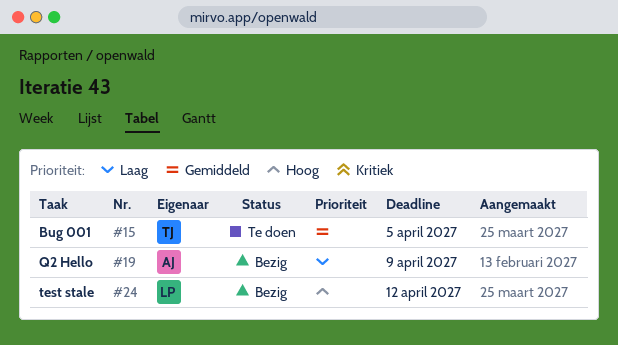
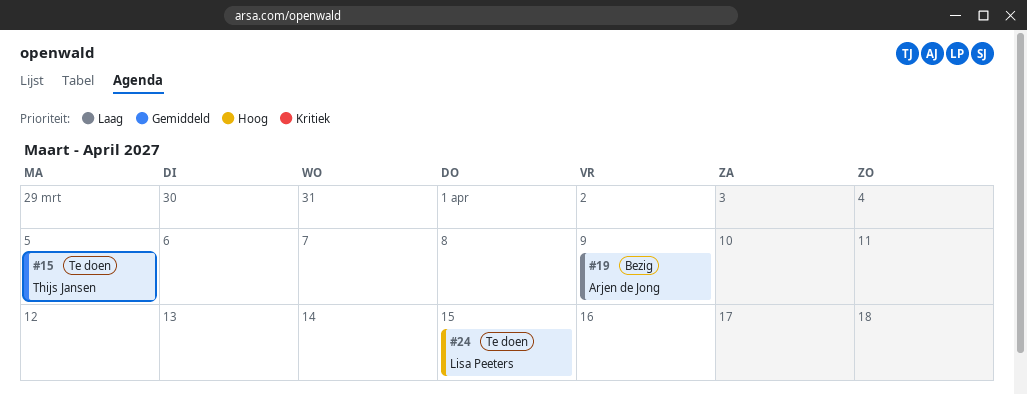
#24, status: Bezig -> Te doen
#24, due: Apr 12 -> Apr 15

